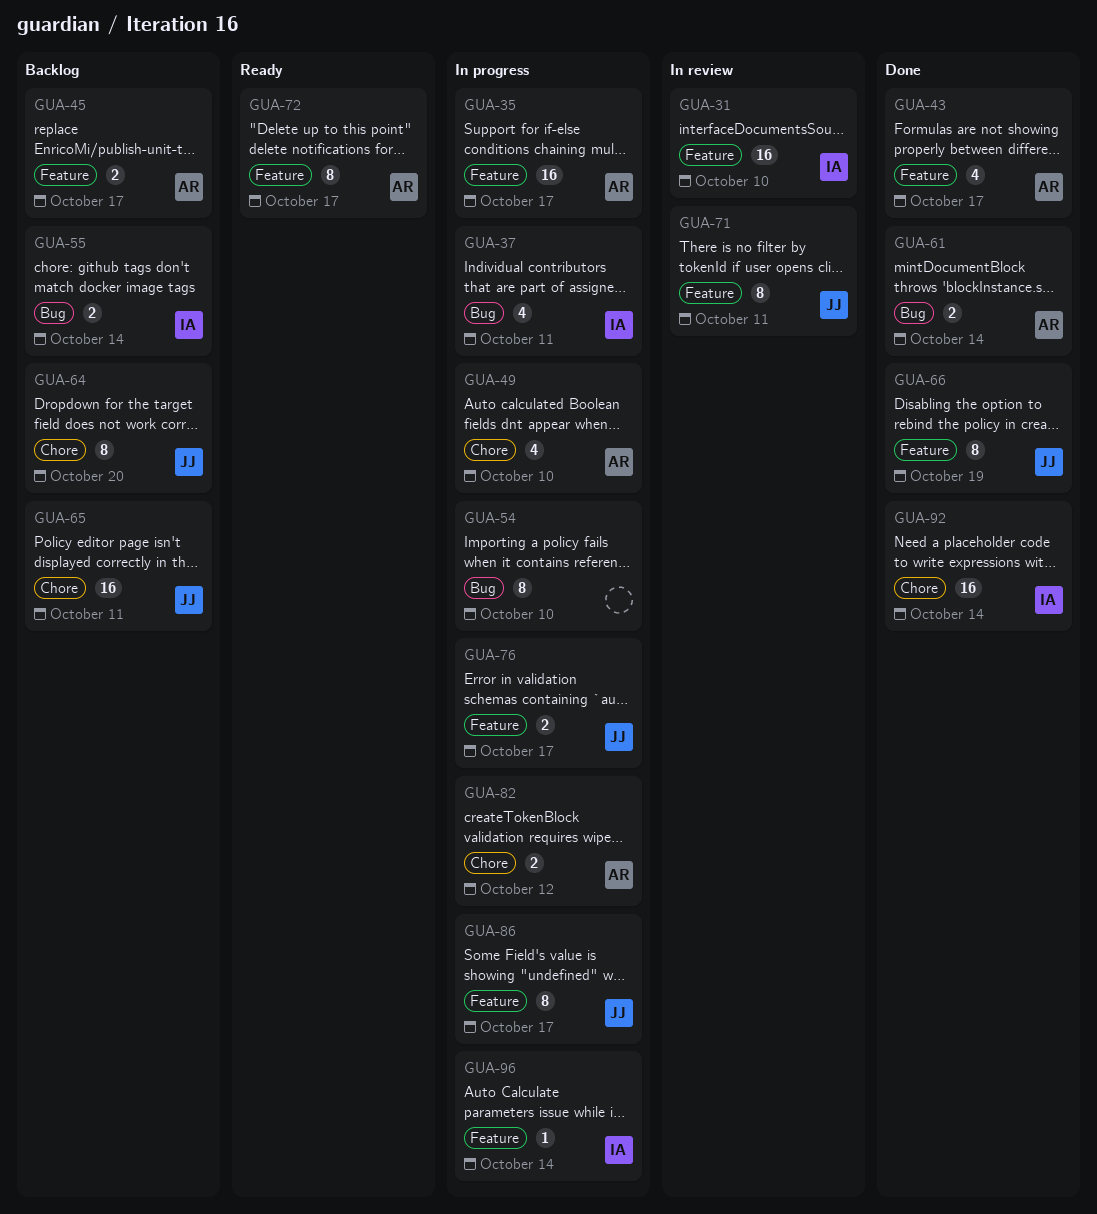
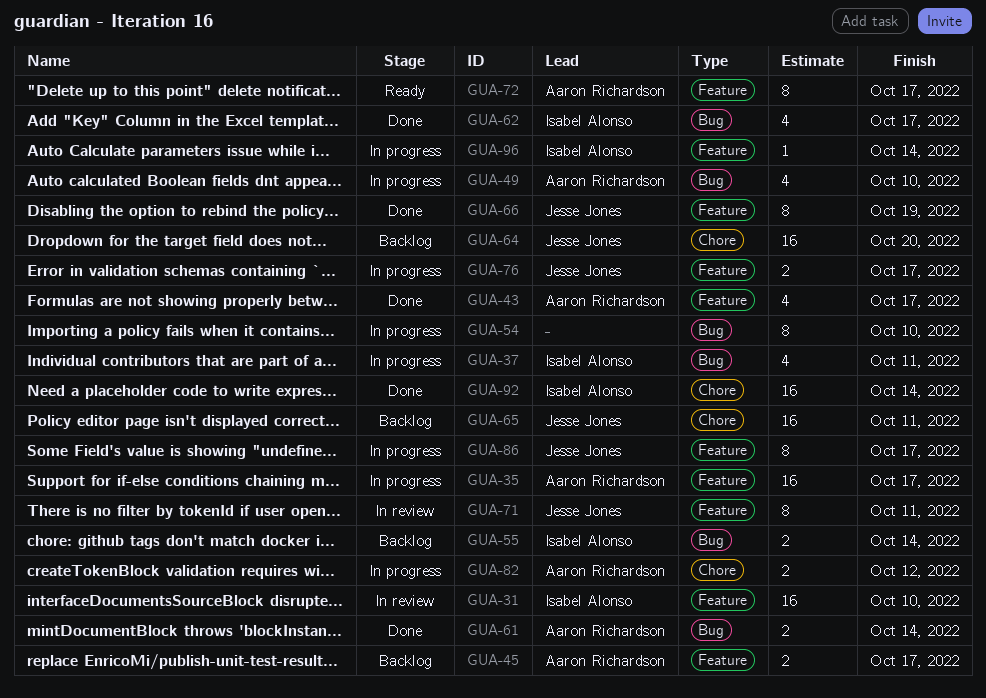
GUA-49, label: Chore -> Bug
GUA-62: none -> present
GUA-64, estimate: 8 -> 16

